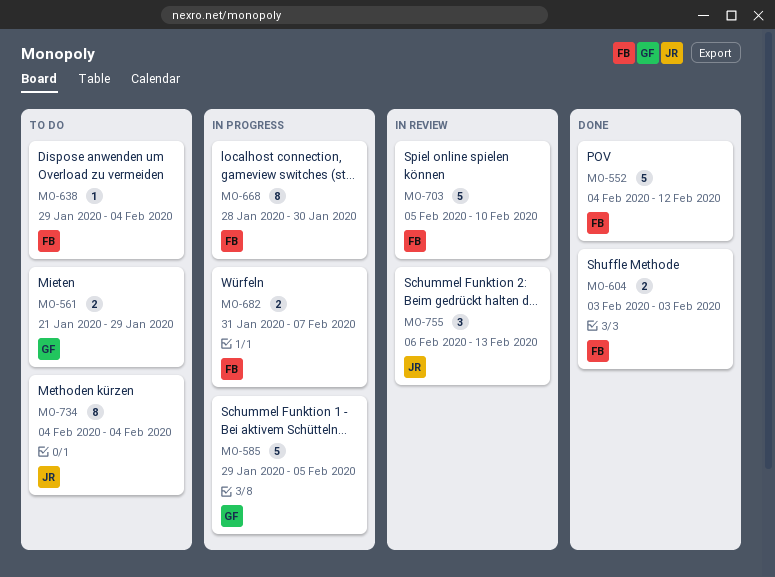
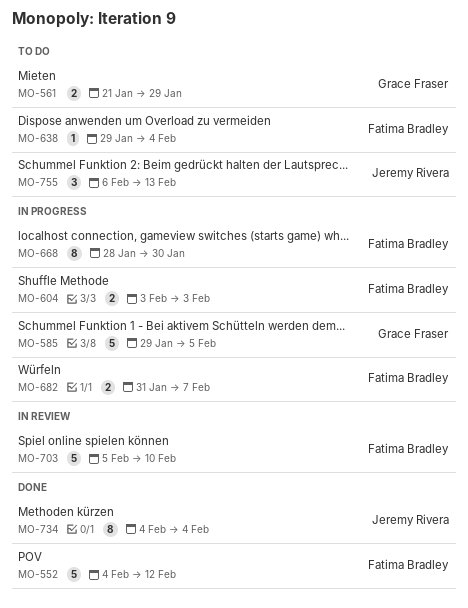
MO-604, status: Done -> In progress
MO-734, status: To do -> Done
MO-755, status: In review -> To do

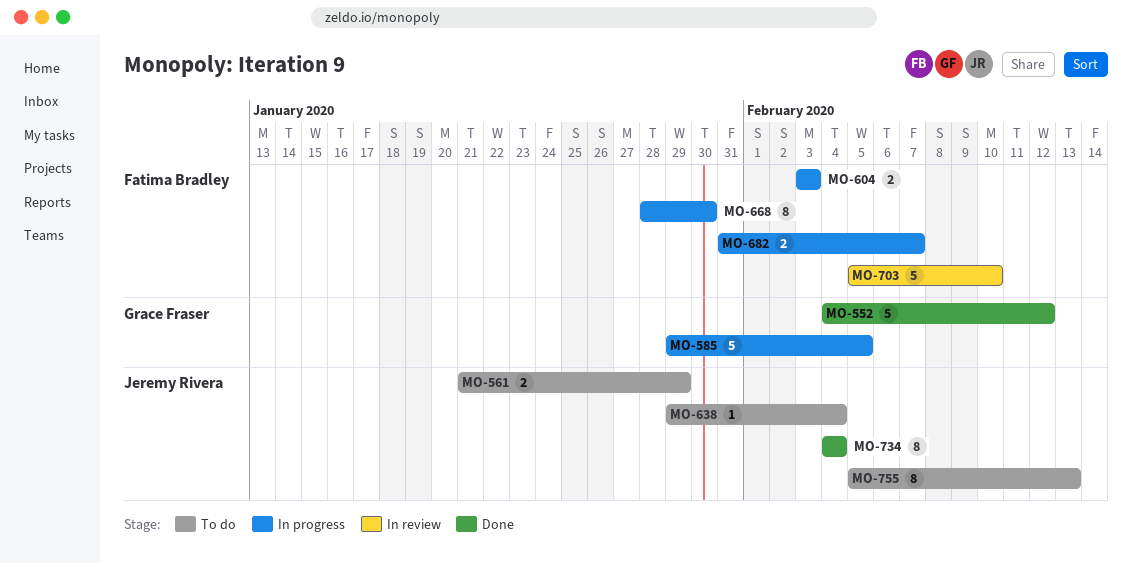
MO-552, owner: Fatima Bradley -> Grace Fraser
MO-561, owner: Grace Fraser -> Jeremy Rivera
MO-638, owner: Fatima Bradley -> Jeremy Rivera
MO-755, estimate: 3 -> 8
MO-755, start: Feb 6 -> Feb 5

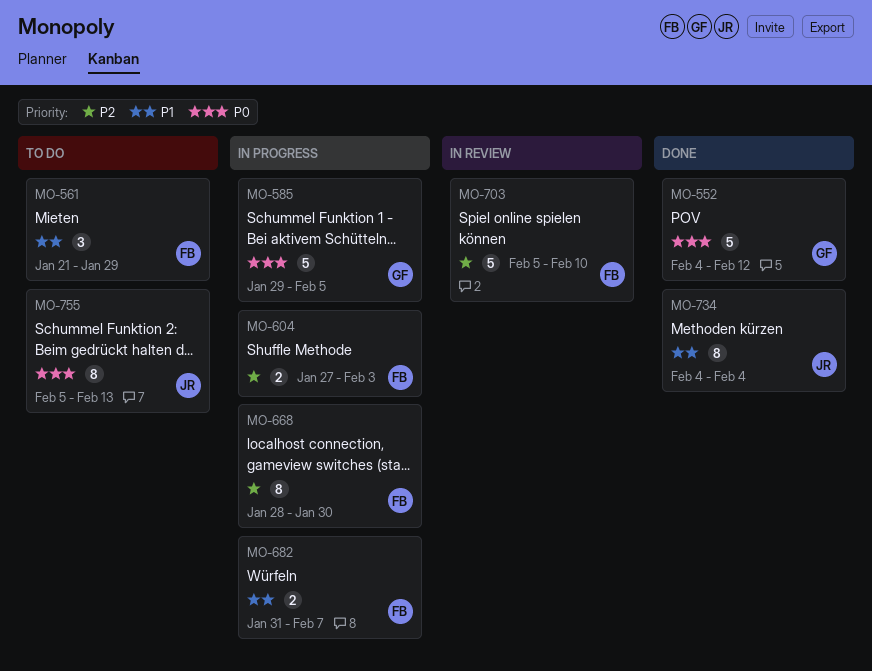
MO-561, owner: Jeremy Rivera -> Fatima Bradley
MO-561, estimate: 2 -> 3
MO-604, start: Feb 3 -> Jan 27
MO-638: present -> none

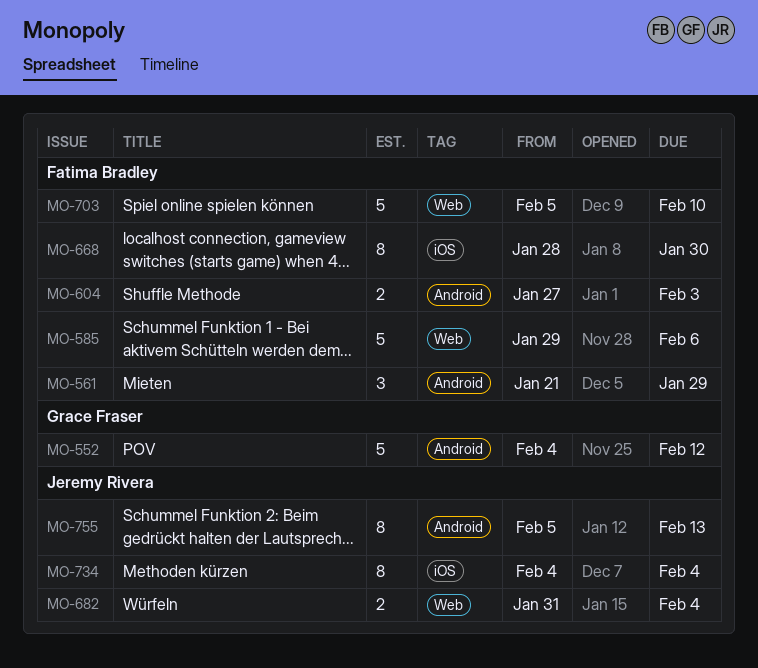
MO-585, owner: Grace Fraser -> Fatima Bradley
MO-585, due: Feb 5 -> Feb 6
MO-682, owner: Fatima Bradley -> Jeremy Rivera
MO-682, due: Feb 7 -> Feb 4

